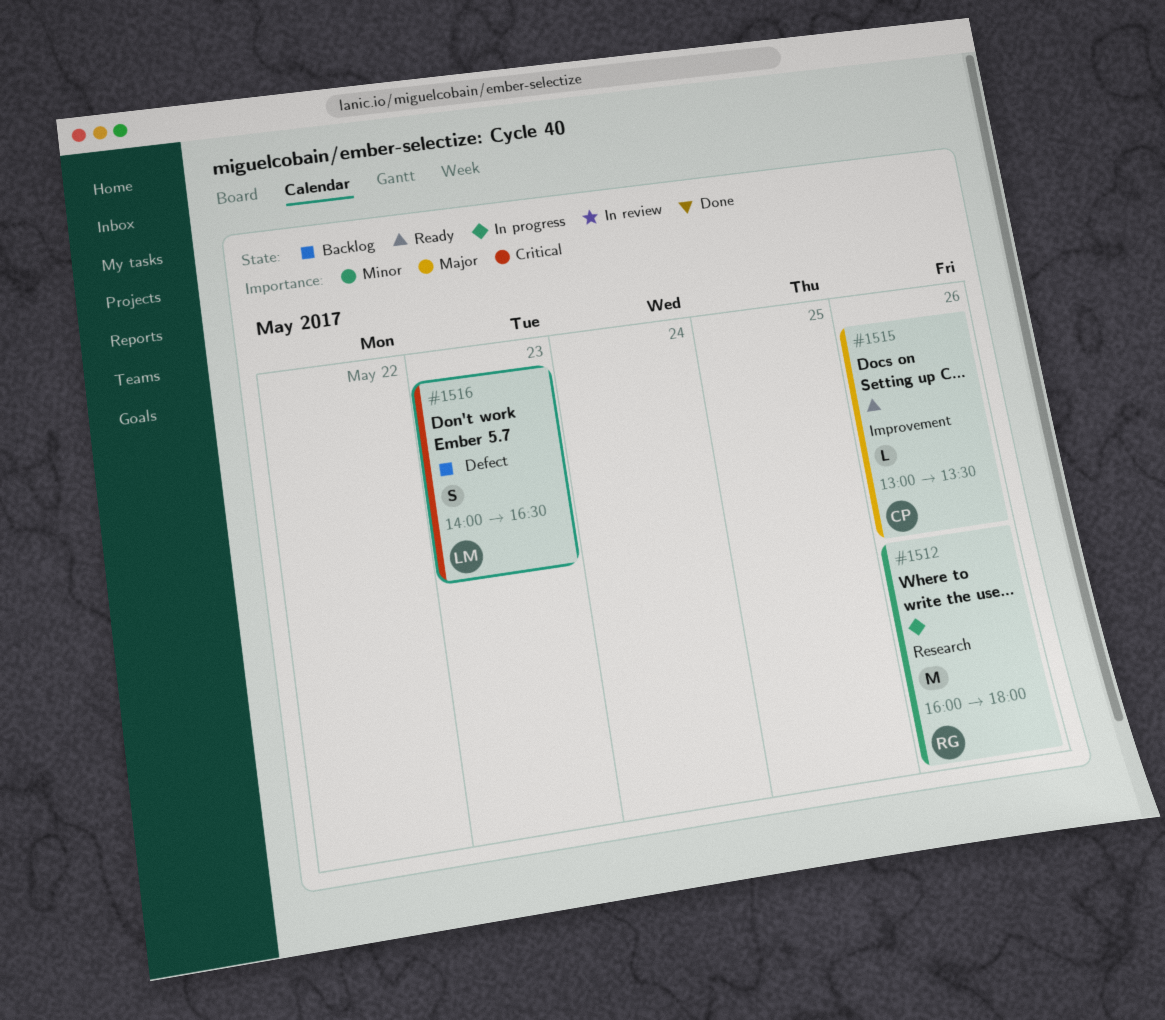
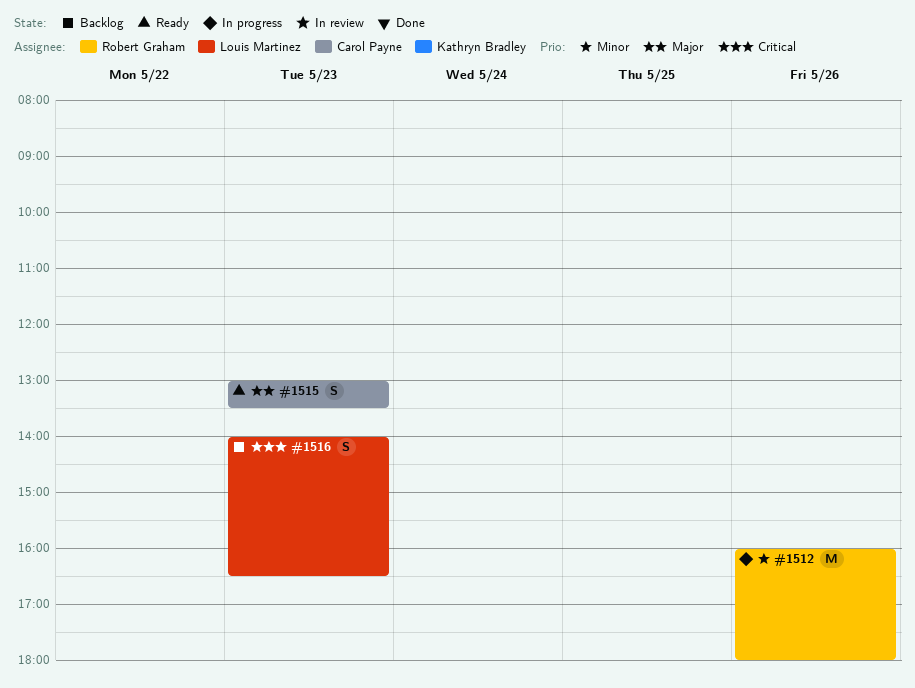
#1515, estimate: L -> S
#1515, day: May 26 -> May 23

